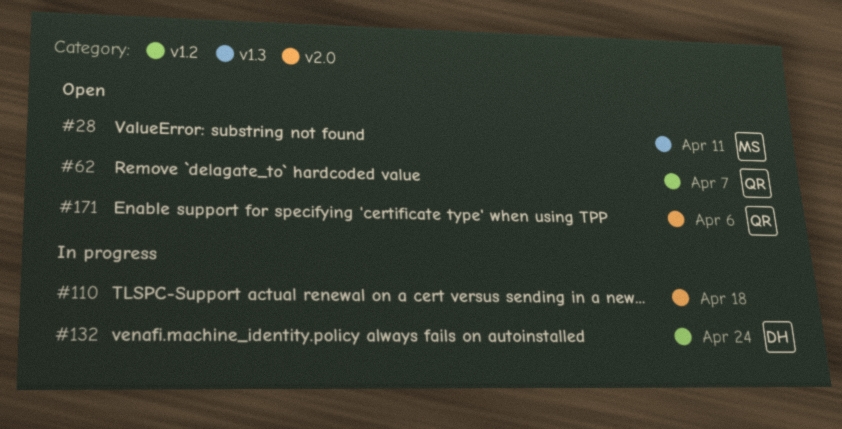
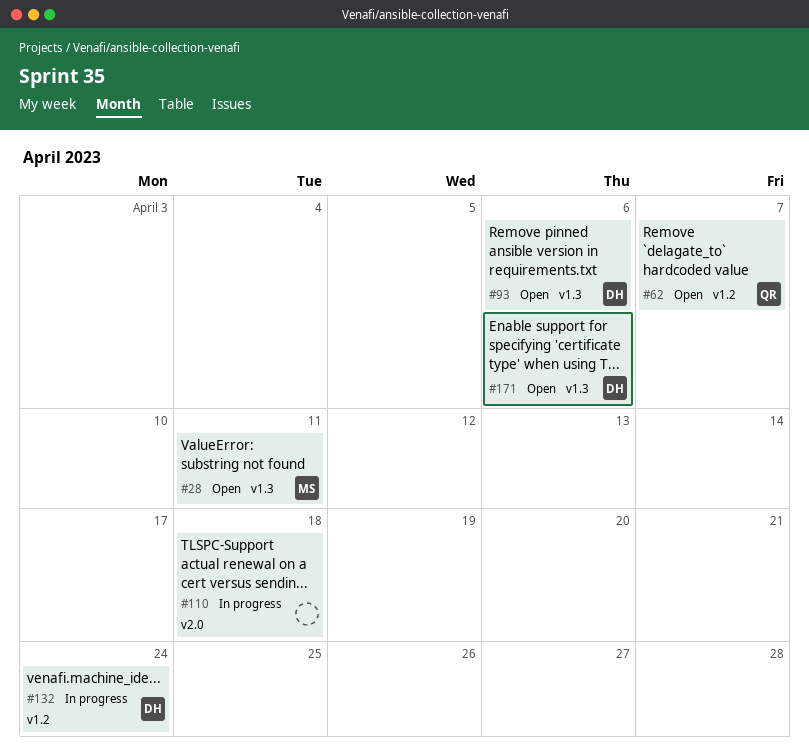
#93: none -> present
#171, owner: QR -> DH
#171, label: v2.0 -> v1.3

